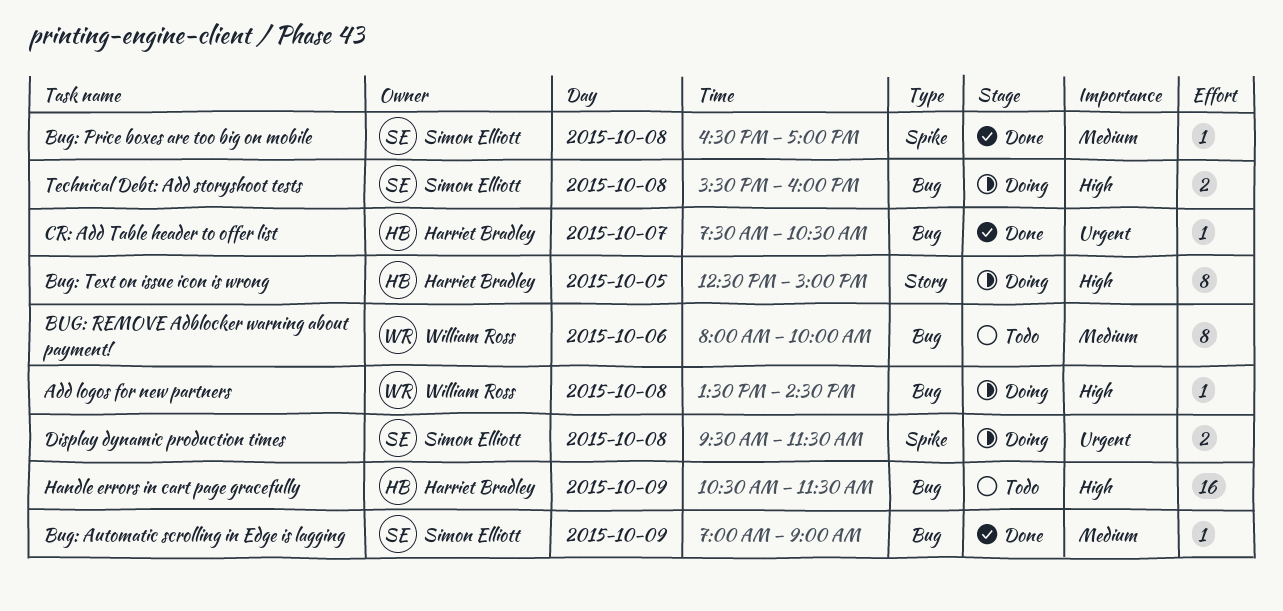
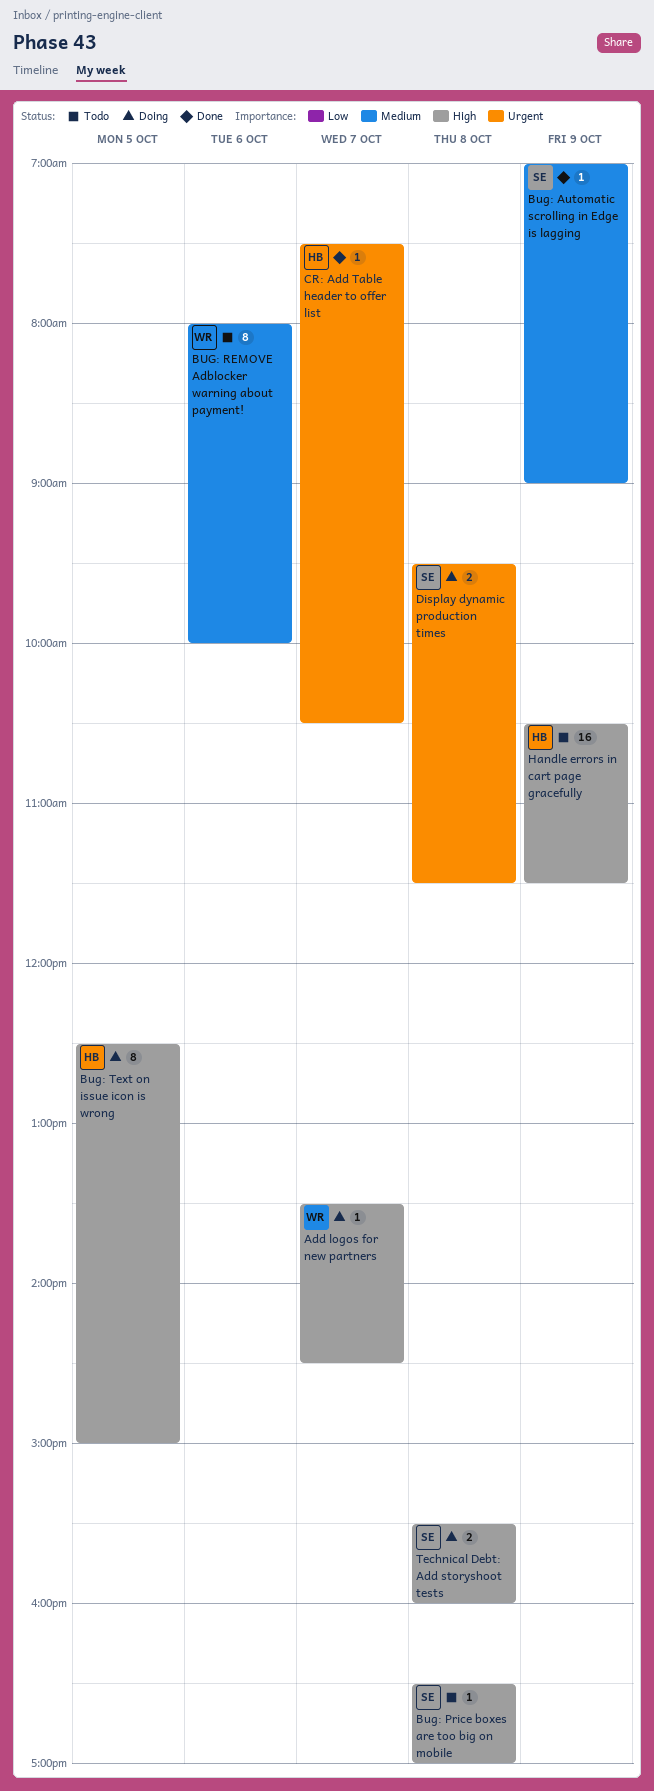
Add logos for new partners, day: Oct 8 -> Oct 7
Bug: Price boxes are too big on mobile, status: Done -> Todo
Bug: Price boxes are too big on mobile, priority: Medium -> High

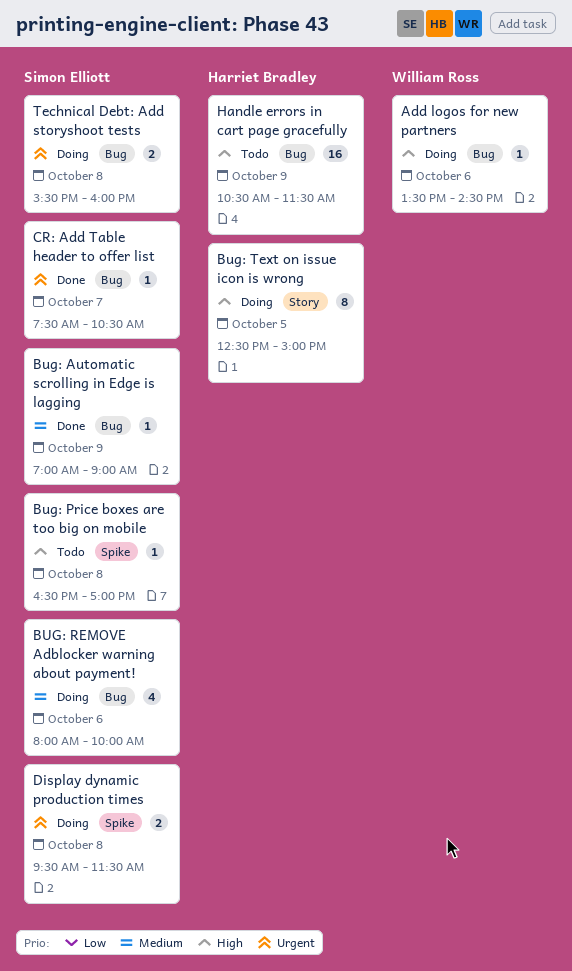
Add logos for new partners, day: Oct 7 -> Oct 6
BUG: REMOVE Adblocker warning about payment!, status: Todo -> Doing
BUG: REMOVE Adblocker warning about payment!, owner: William Ross -> Simon Elliott
BUG: REMOVE Adblocker warning about payment!, estimate: 8 -> 4
CR: Add Table header to offer list, owner: Harriet Bradley -> Simon Elliott
Technical Debt: Add storyshoot tests, priority: High -> Urgent

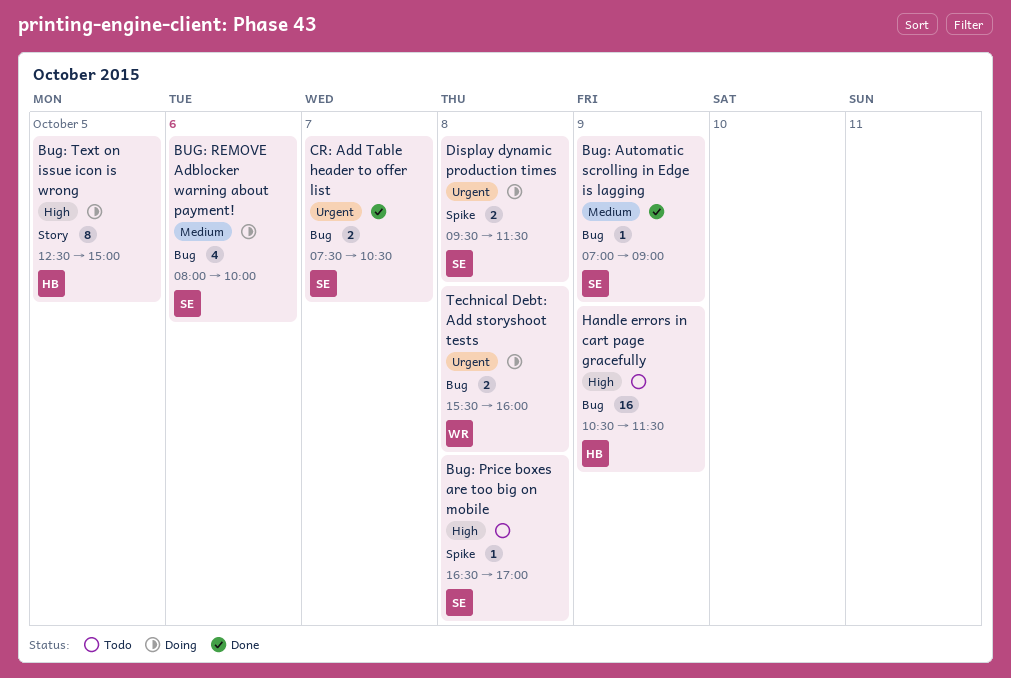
Add logos for new partners: present -> none
CR: Add Table header to offer list, estimate: 1 -> 2
Technical Debt: Add storyshoot tests, owner: Simon Elliott -> William Ross

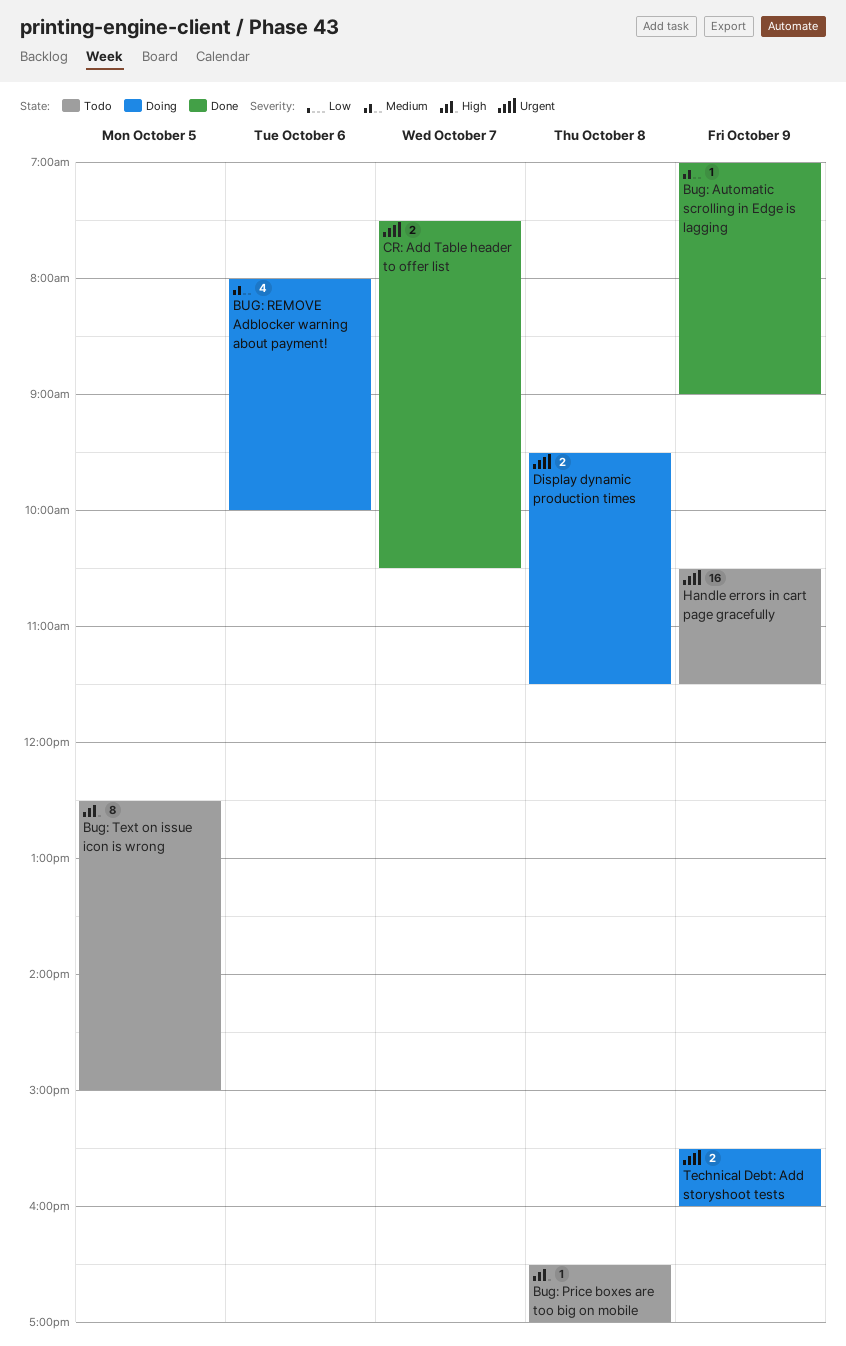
Bug: Text on issue icon is wrong, status: Doing -> Todo
Handle errors in cart page gracefully, priority: High -> Urgent
Technical Debt: Add storyshoot tests, day: Oct 8 -> Oct 9

